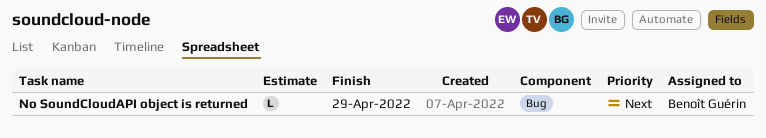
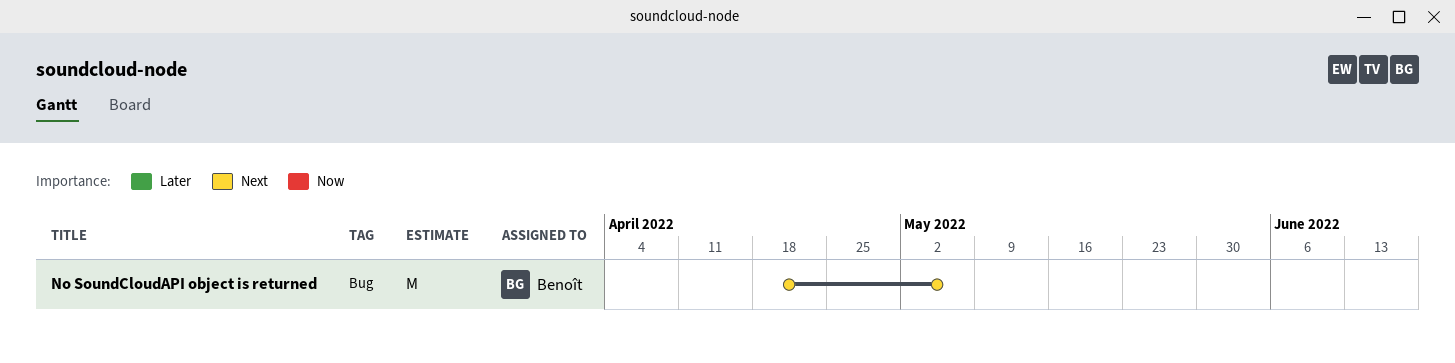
No SoundCloudAPI object is returned, estimate: L -> M
No SoundCloudAPI object is returned, due: Apr 29 -> May 6

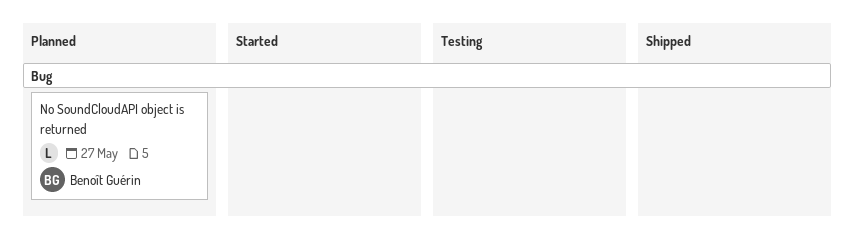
No SoundCloudAPI object is returned, estimate: M -> L
No SoundCloudAPI object is returned, due: May 6 -> May 27

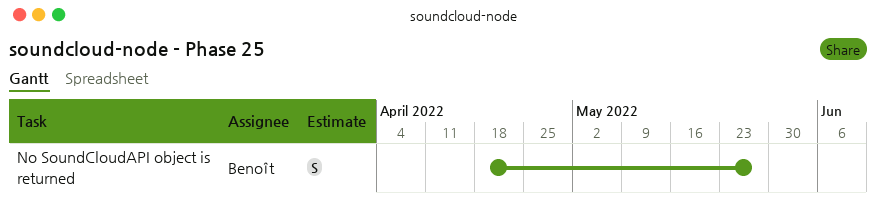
No SoundCloudAPI object is returned, estimate: L -> S

